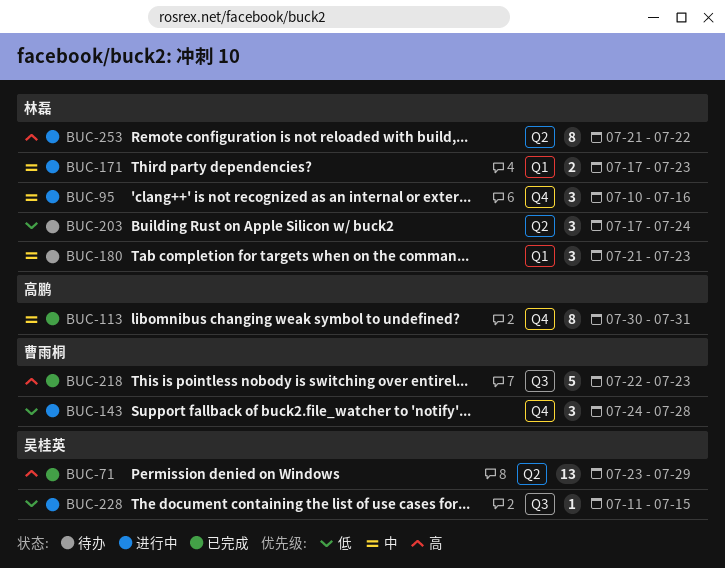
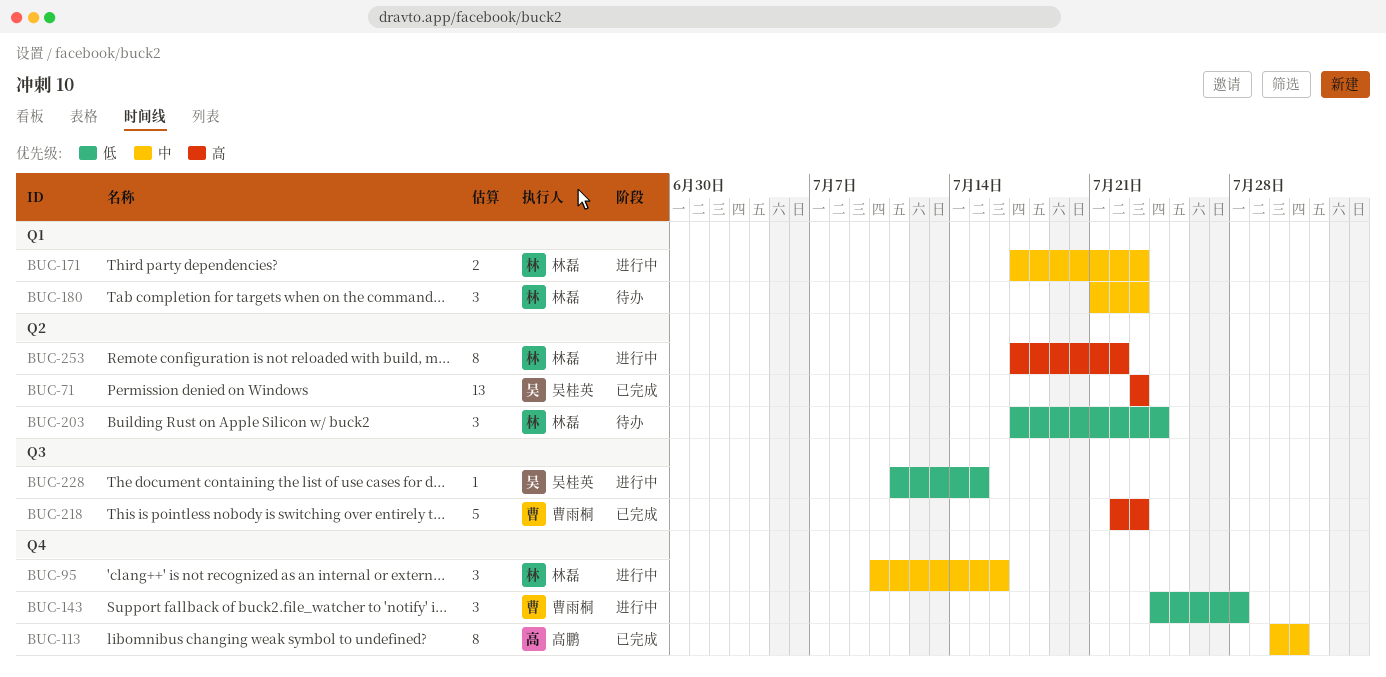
BUC-71, due: Jul 29 -> Jul 23
BUC-253, start: Jul 21 -> Jul 17

